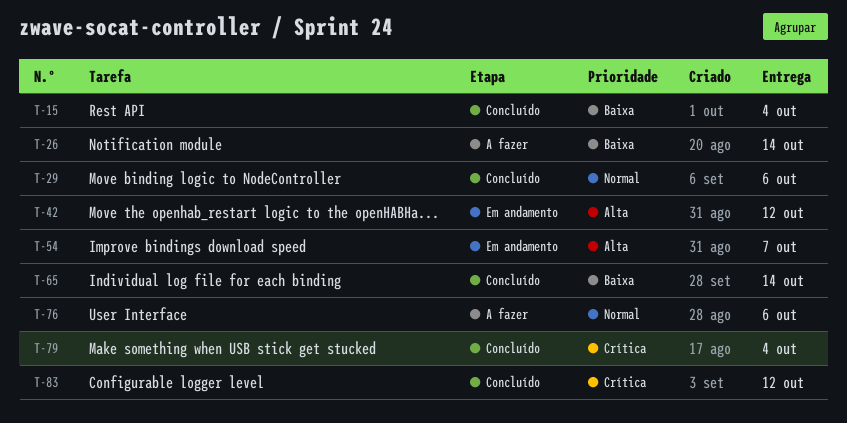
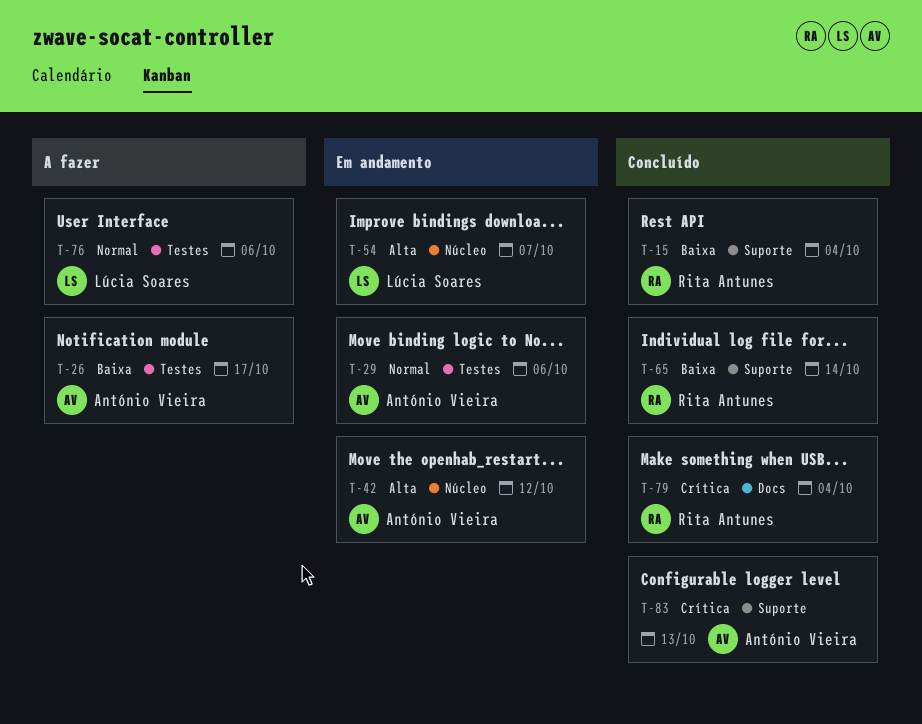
T-26, due: Oct 14 -> Oct 17
T-29, status: Concluído -> Em andamento
T-83, due: Oct 12 -> Oct 13

